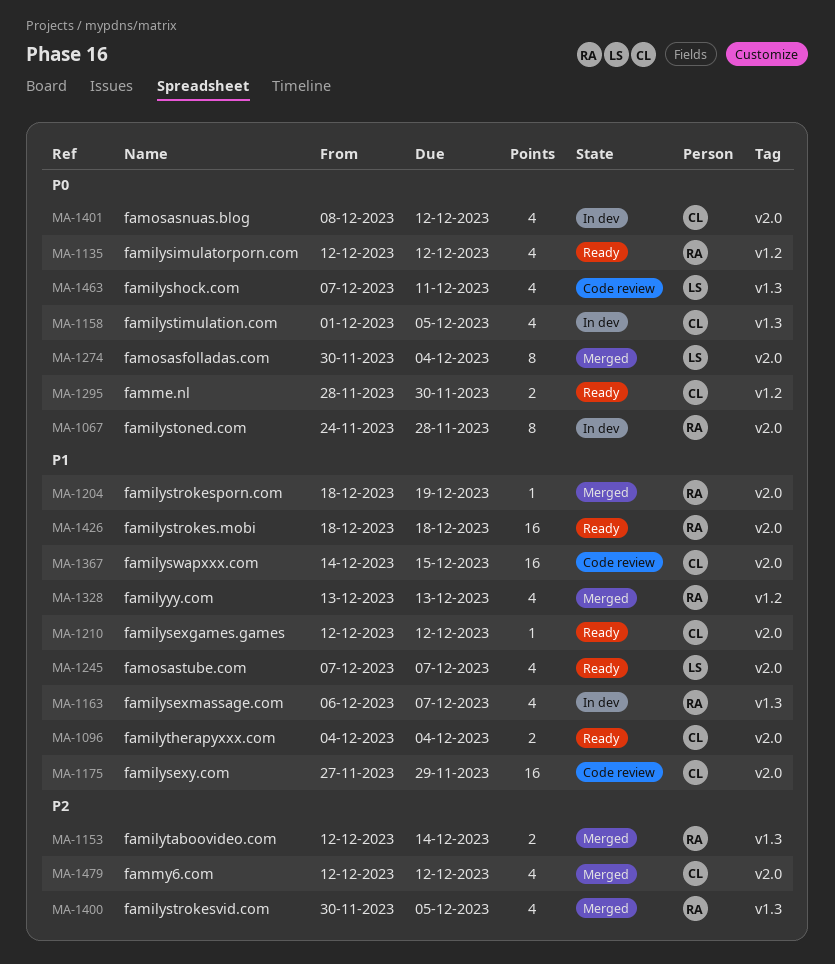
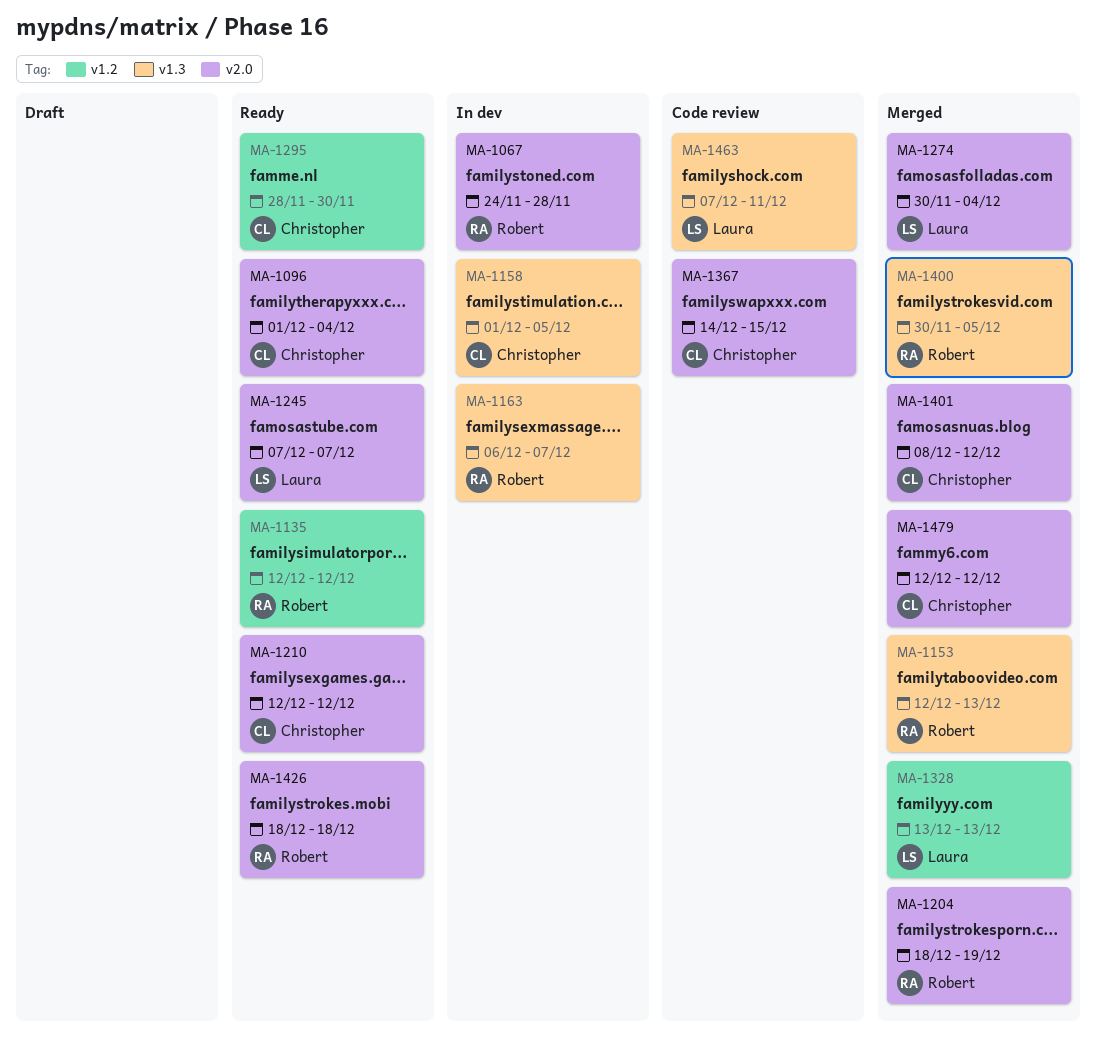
MA-1096, start: Dec 4 -> Dec 1
MA-1153, due: Dec 14 -> Dec 13
MA-1175: present -> none
MA-1328, owner: Robert -> Laura
MA-1401, status: In dev -> Merged

